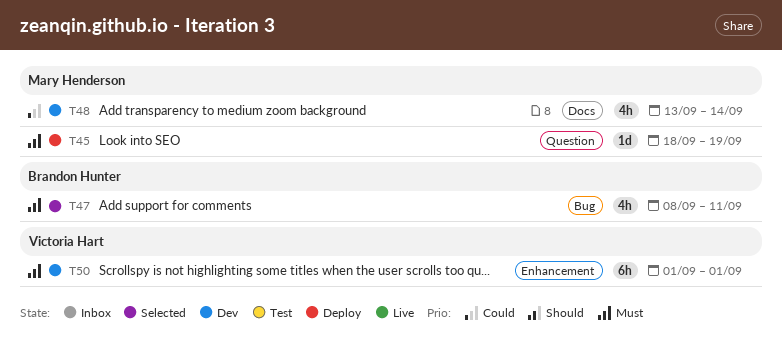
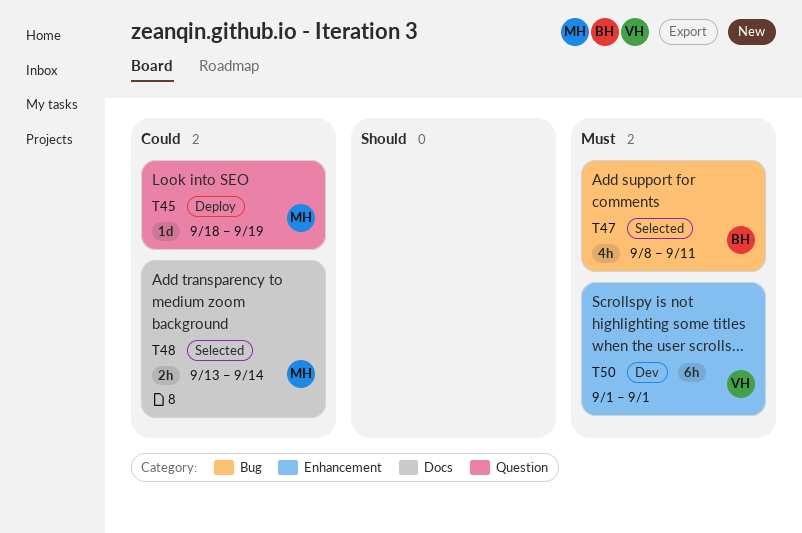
T45, priority: Must -> Could
T48, status: Dev -> Selected
T48, estimate: 4h -> 2h

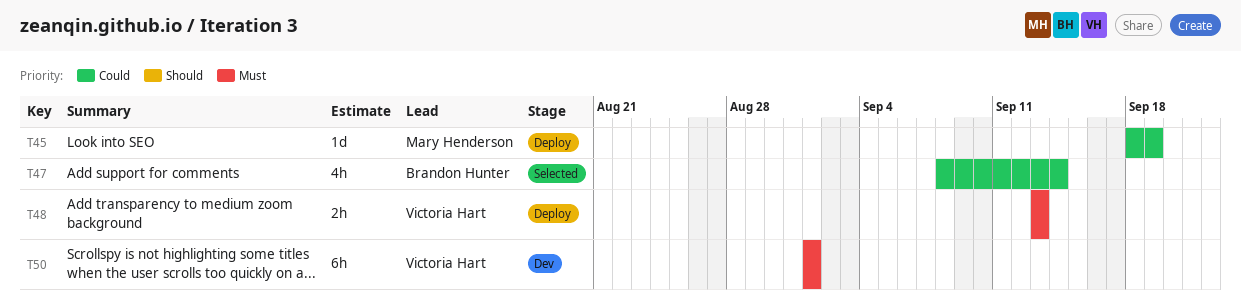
T47, priority: Must -> Could
T47, due: Sep 11 -> Sep 14
T48, status: Selected -> Deploy
T48, owner: Mary Henderson -> Victoria Hart
T48, priority: Could -> Must
T48, due: Sep 14 -> Sep 13

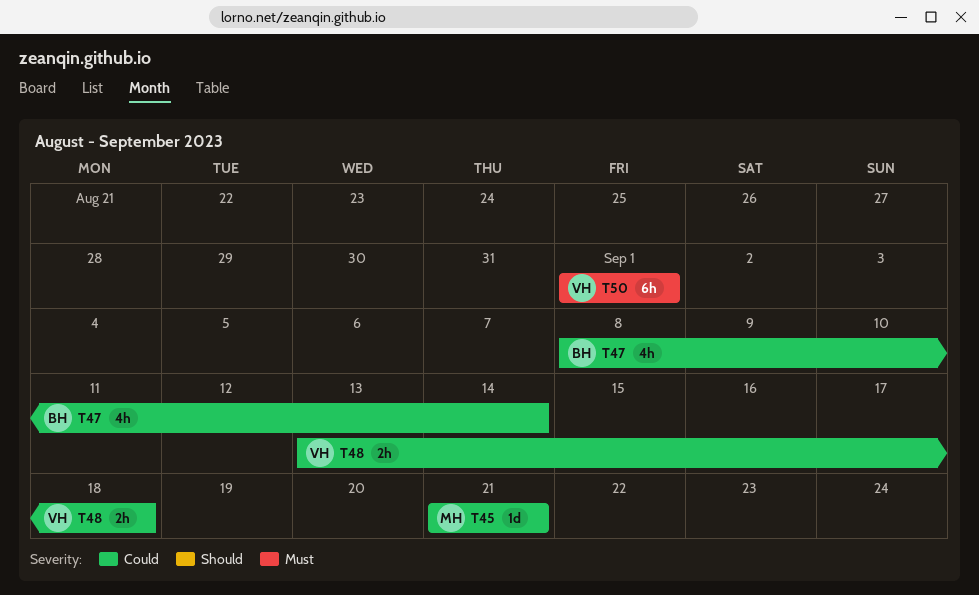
T45, start: Sep 18 -> Sep 21
T45, due: Sep 19 -> Sep 21
T48, priority: Must -> Could
T48, due: Sep 13 -> Sep 18

